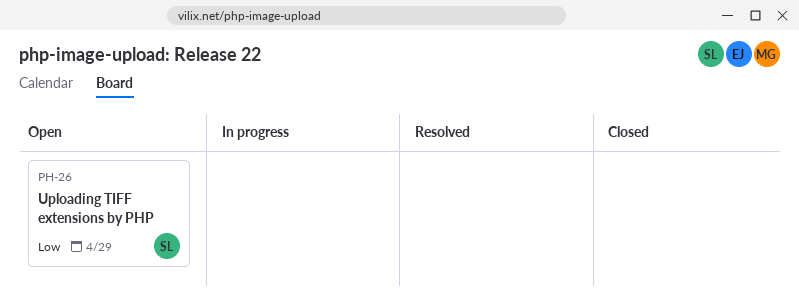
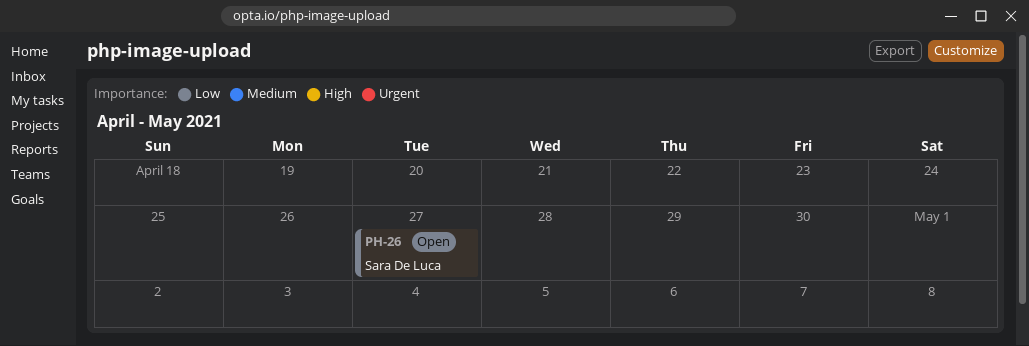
PH-26, due: Apr 29 -> Apr 27

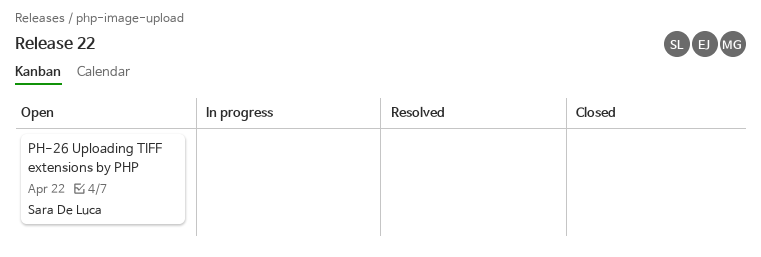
PH-26, due: Apr 27 -> Apr 22

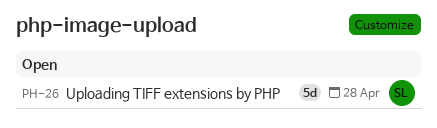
PH-26, due: Apr 22 -> Apr 28

